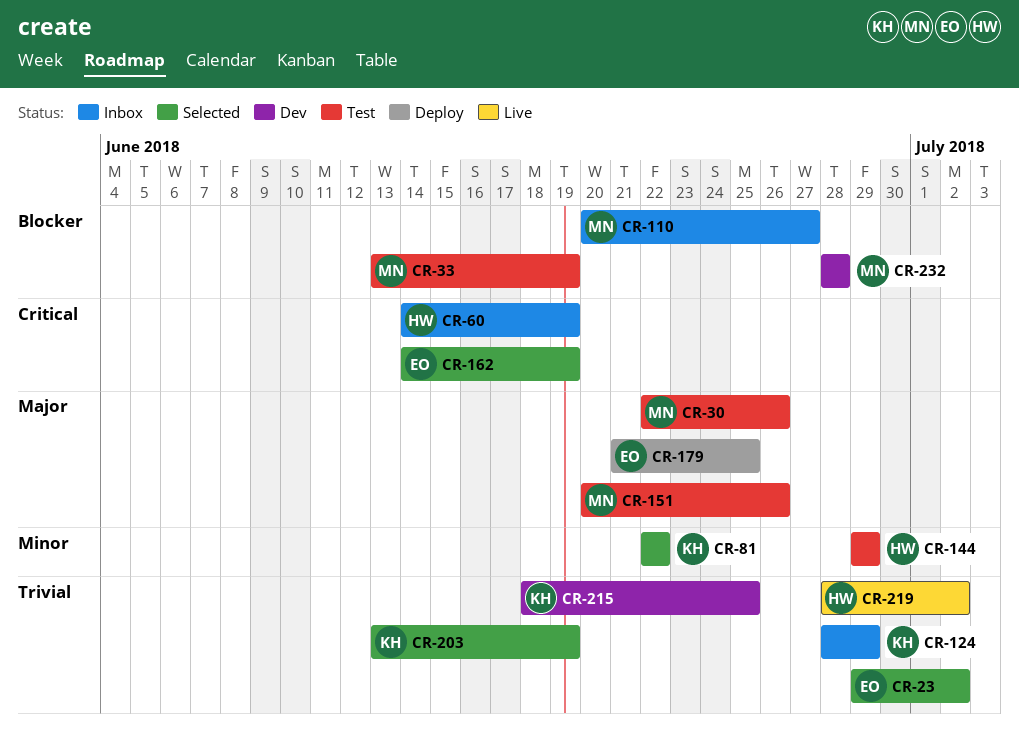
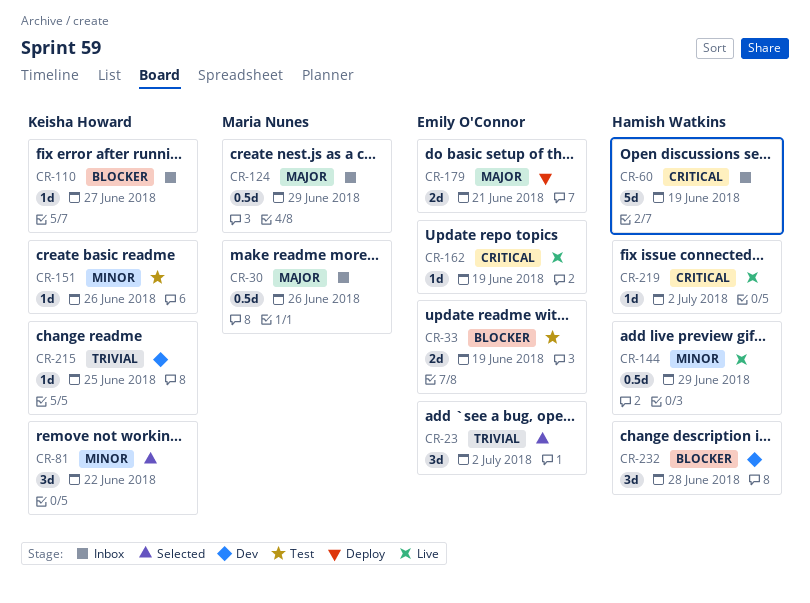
CR-30, status: Test -> Inbox
CR-33, owner: Maria Nunes -> Emily O'Connor
CR-110, owner: Maria Nunes -> Keisha Howard
CR-124, owner: Keisha Howard -> Maria Nunes
CR-124, priority: Trivial -> Major
CR-144, status: Test -> Live
CR-151, owner: Maria Nunes -> Keisha Howard
CR-151, priority: Major -> Minor
CR-162, status: Selected -> Live
CR-179, due: Jun 25 -> Jun 21
CR-203: present -> none
CR-219, priority: Trivial -> Critical
CR-232, owner: Maria Nunes -> Hamish Watkins

